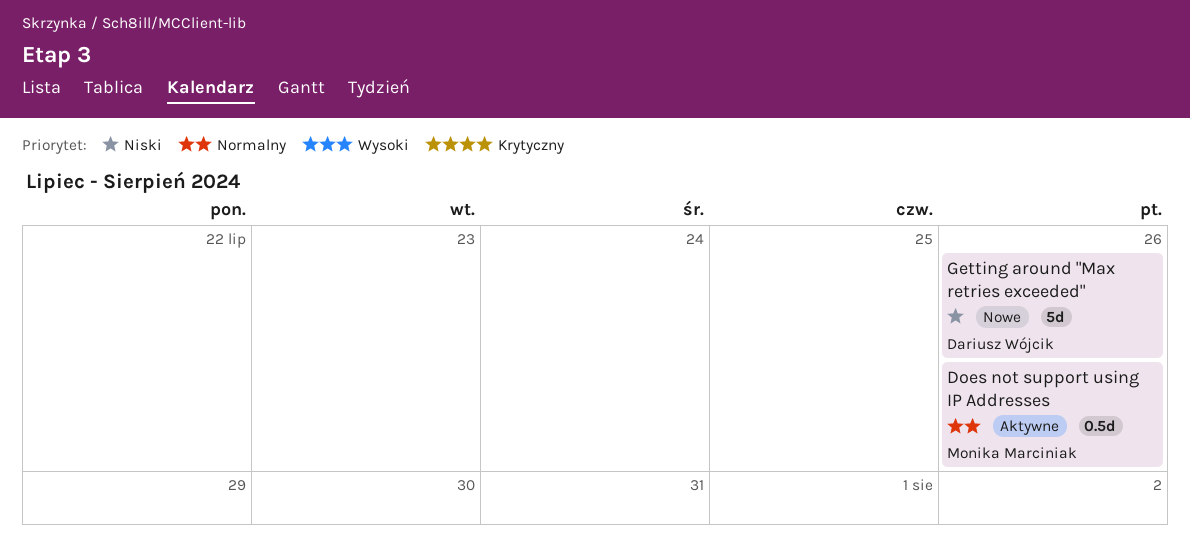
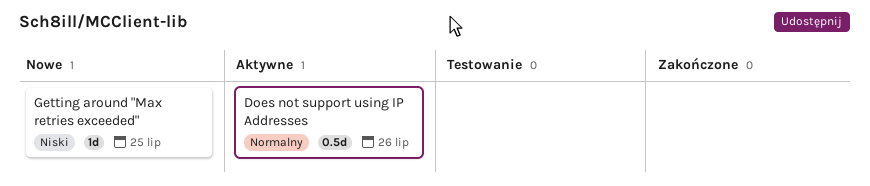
Getting around "Max retries exceeded", estimate: 5d -> 1d
Getting around "Max retries exceeded", due: Jul 26 -> Jul 25

